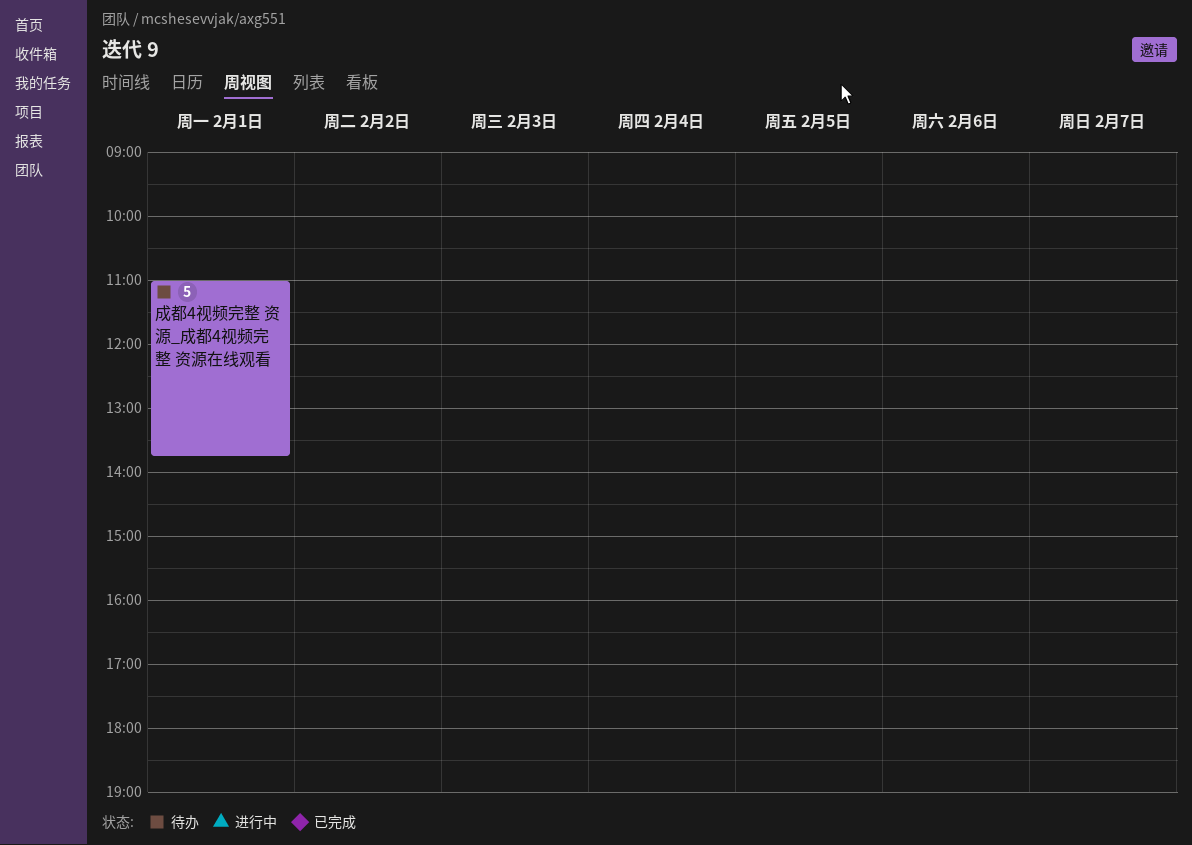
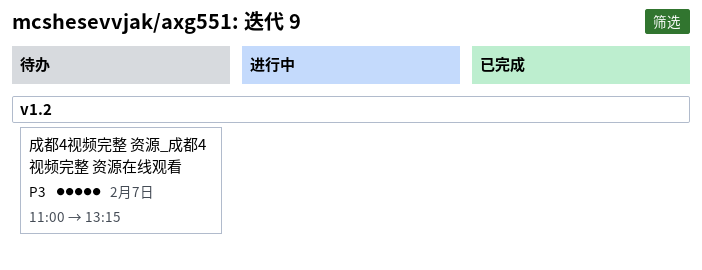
成都4视频完整 资源_成都4视频完整 资源在线观看, day: Feb 1 -> Feb 7
成都4视频完整 资源_成都4视频完整 资源在线观看, ends: 13:45 -> 13:15

